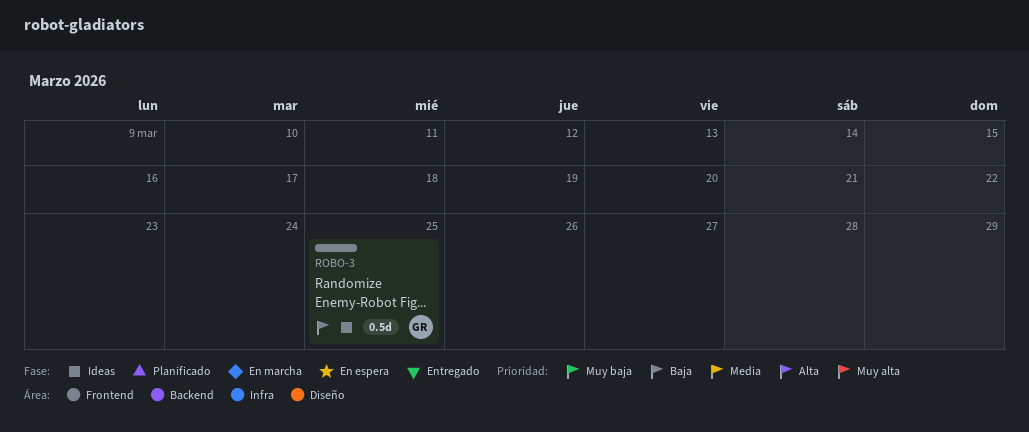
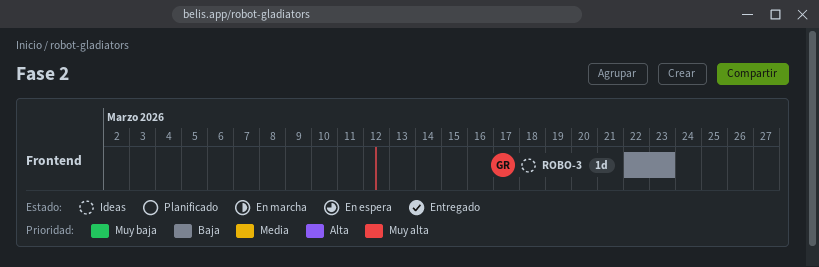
ROBO-3, estimate: 0.5d -> 1d
ROBO-3, due: Mar 25 -> Mar 23

